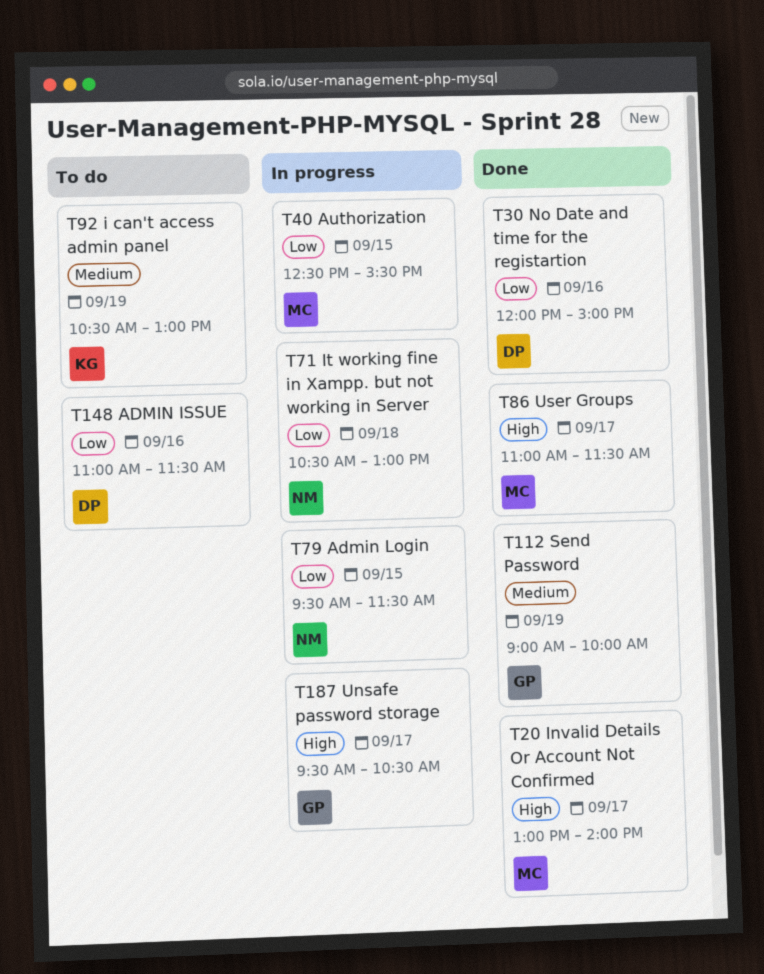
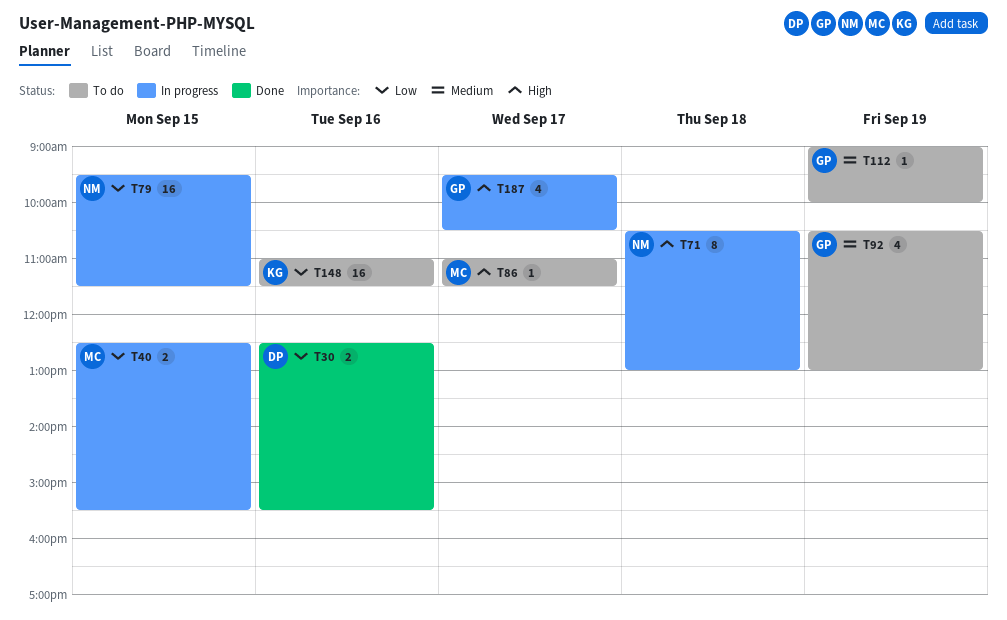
T20: present -> none
T30, begins: 12:00 -> 12:30
T30, ends: 15:00 -> 15:30
T71, priority: Low -> High
T86, status: Done -> To do
T92, owner: KG -> GP
T112, status: Done -> To do
T148, owner: DP -> KG

